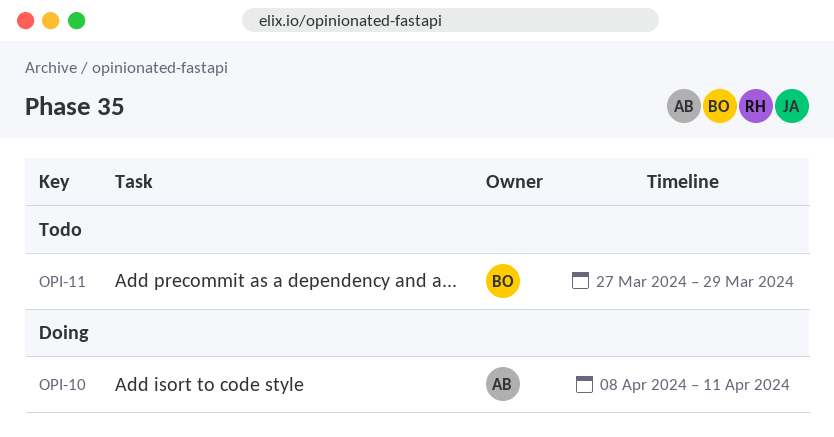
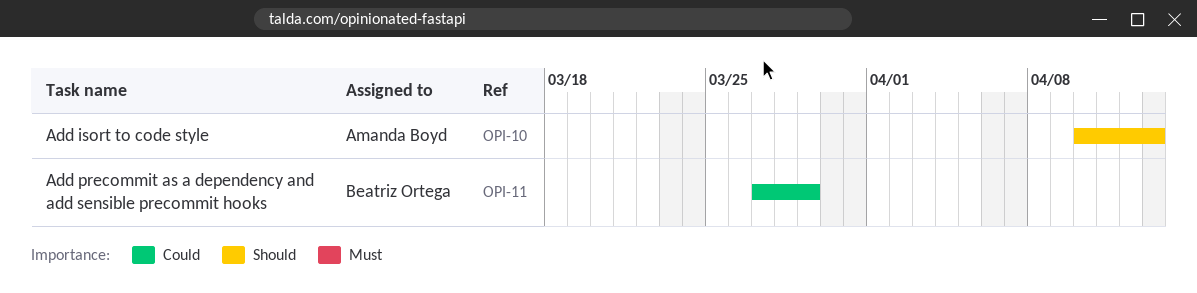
OPI-10, start: Apr 8 -> Apr 10
OPI-10, due: Apr 11 -> Apr 13

